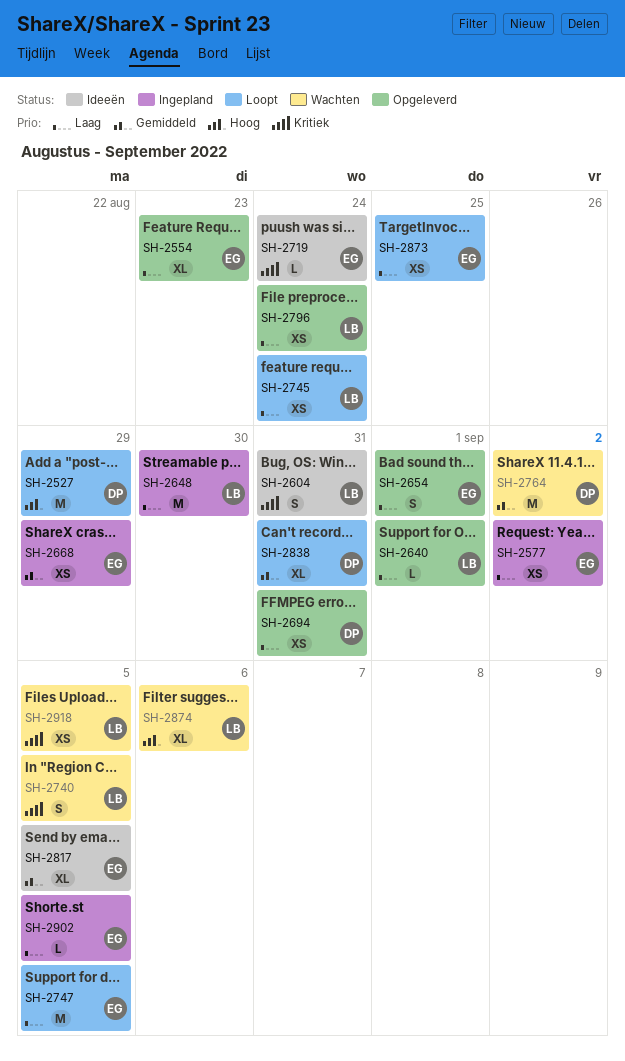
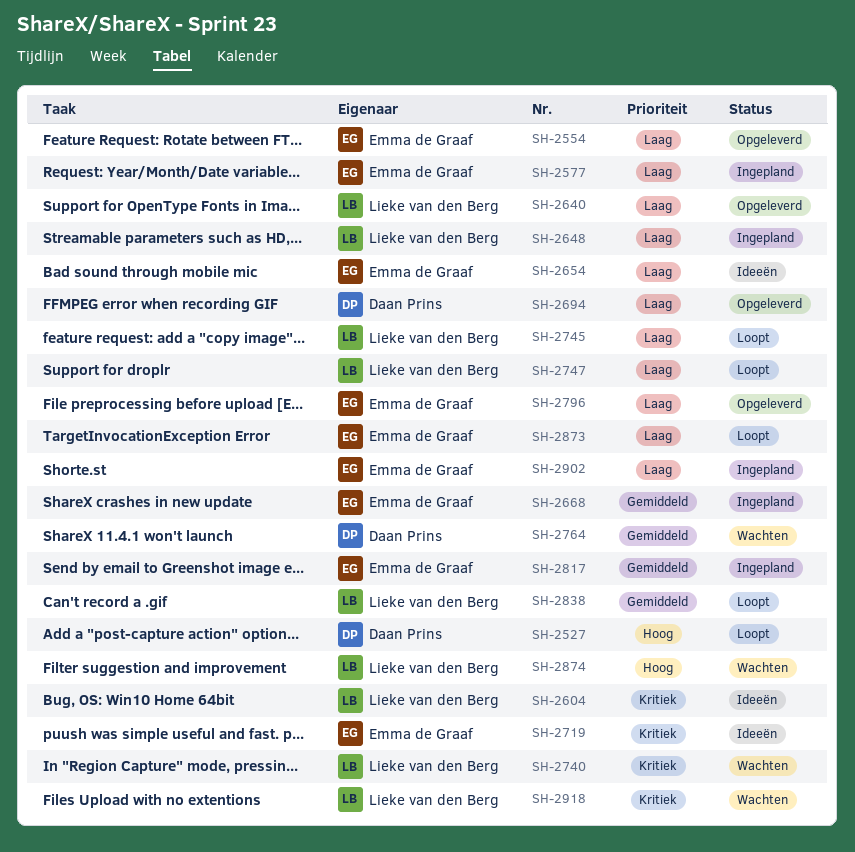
SH-2654, status: Opgeleverd -> Ideeën
SH-2747, owner: Emma de Graaf -> Lieke van den Berg
SH-2796, owner: Lieke van den Berg -> Emma de Graaf
SH-2817, status: Ideeën -> Ingepland
SH-2838, owner: Daan Prins -> Lieke van den Berg

